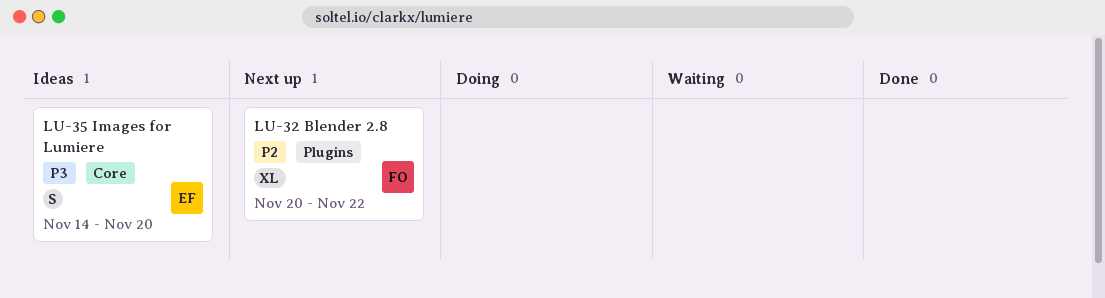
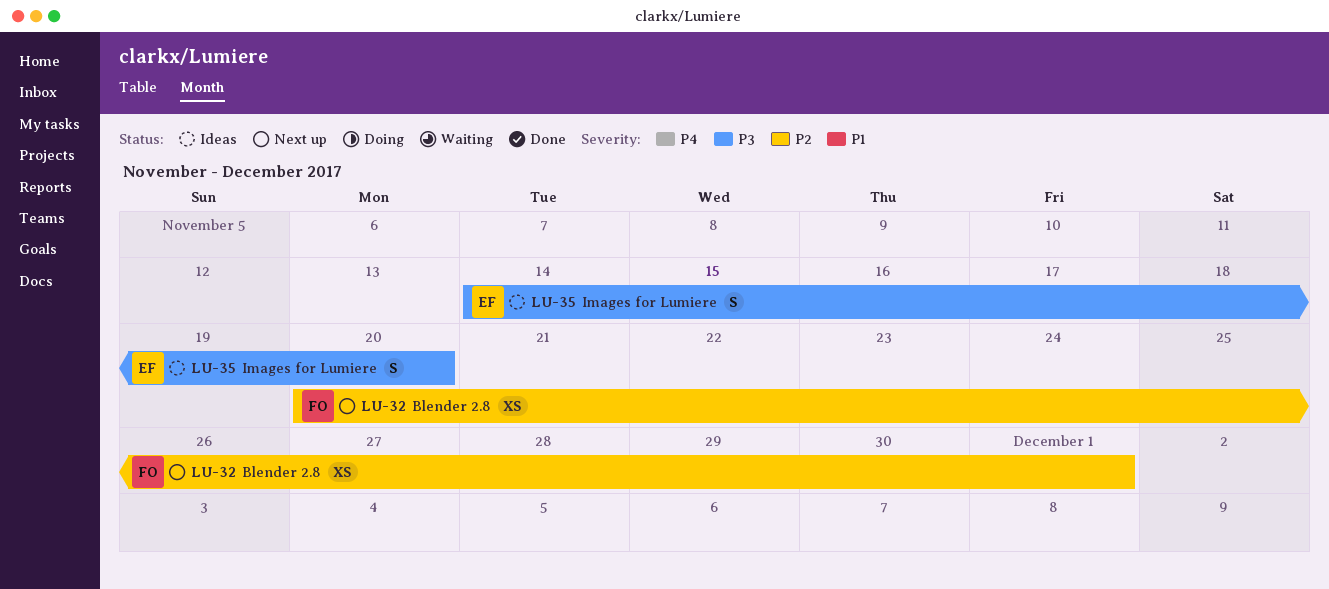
LU-32, estimate: XL -> XS
LU-32, due: Nov 22 -> Dec 1

